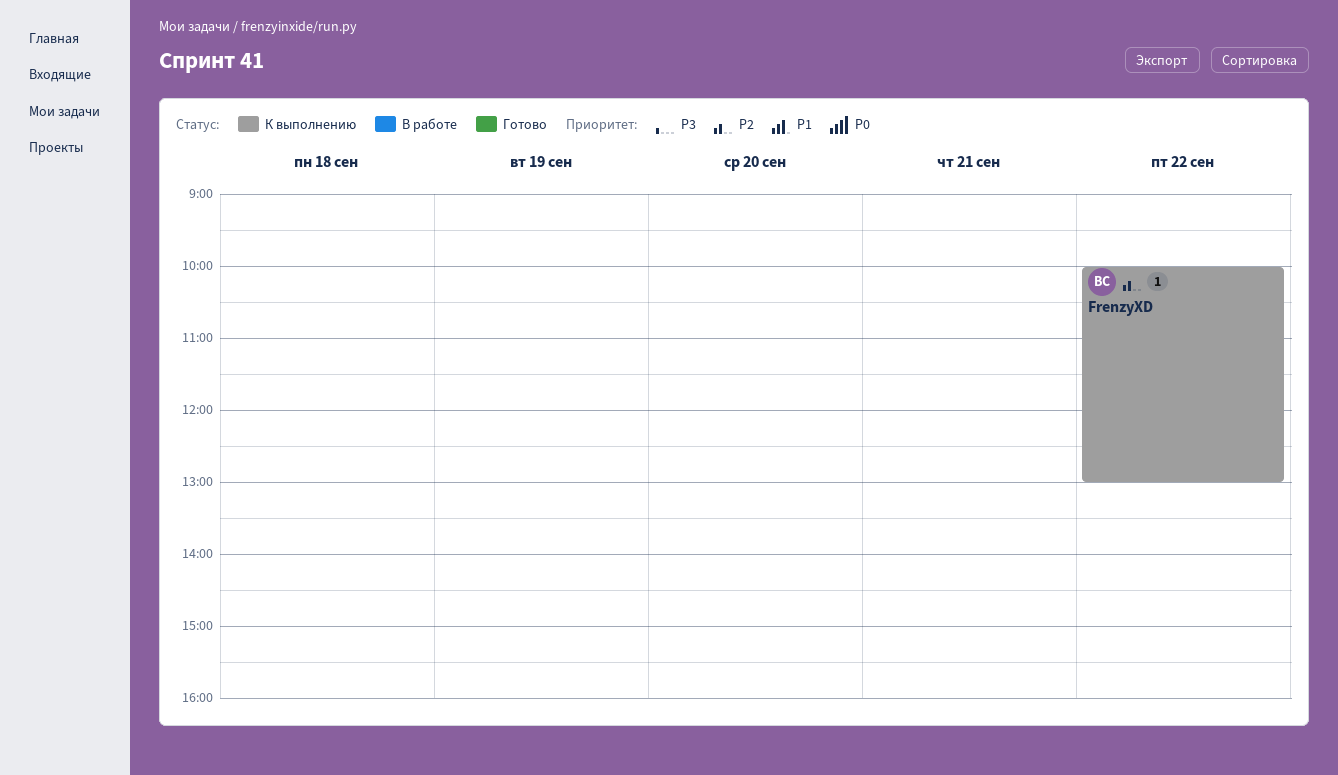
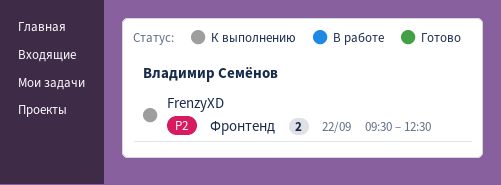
FrenzyXD, estimate: 1 -> 2
FrenzyXD, begins: 10:00 -> 09:30
FrenzyXD, ends: 13:00 -> 12:30

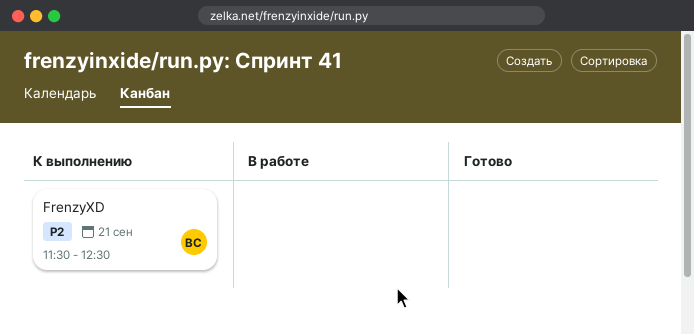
FrenzyXD, day: Sep 22 -> Sep 21
FrenzyXD, begins: 09:30 -> 11:30

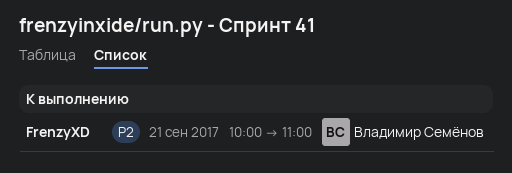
FrenzyXD, begins: 11:30 -> 10:00
FrenzyXD, ends: 12:30 -> 11:00

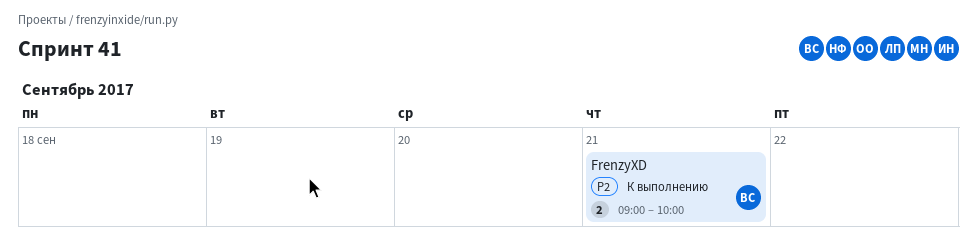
FrenzyXD, begins: 10:00 -> 09:00
FrenzyXD, ends: 11:00 -> 10:00

